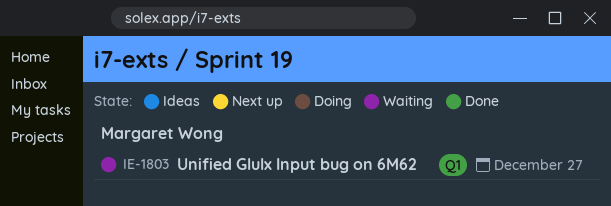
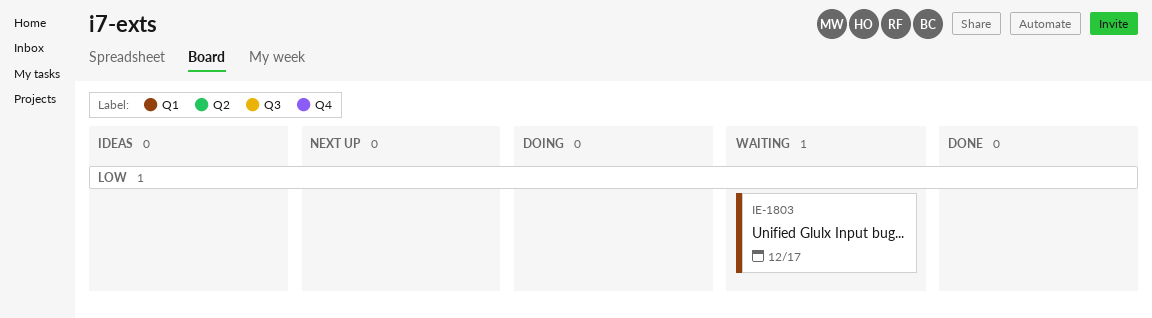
IE-1803, due: Dec 27 -> Dec 17

